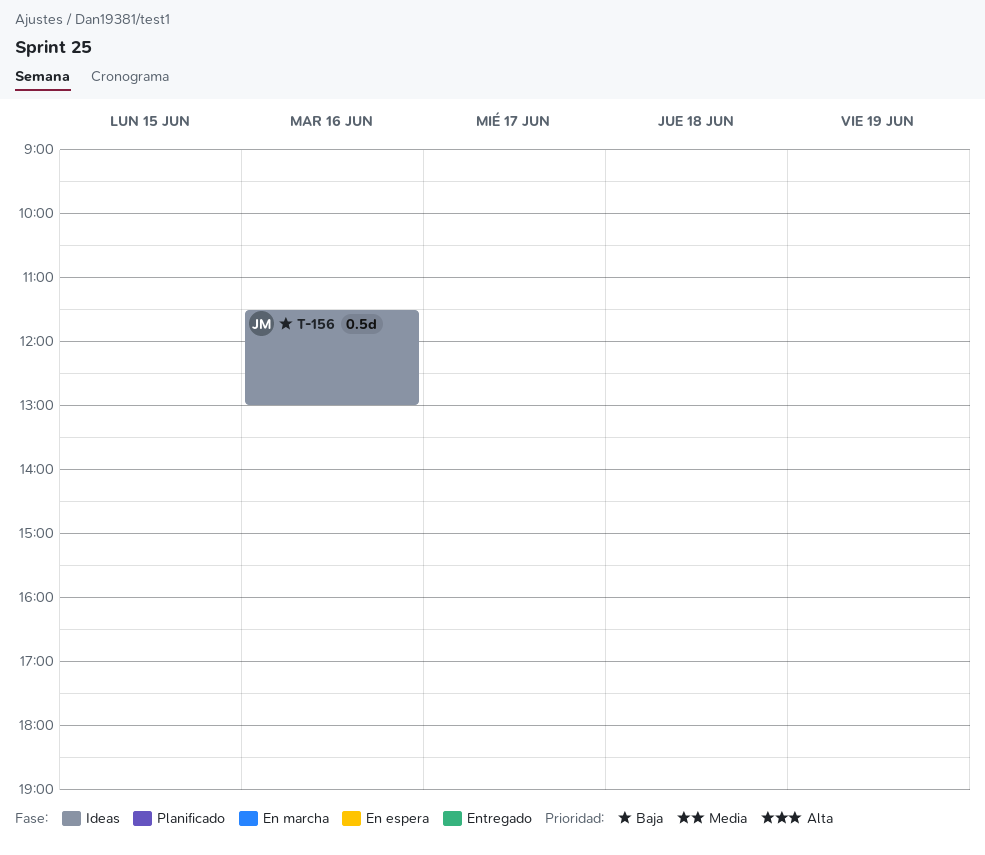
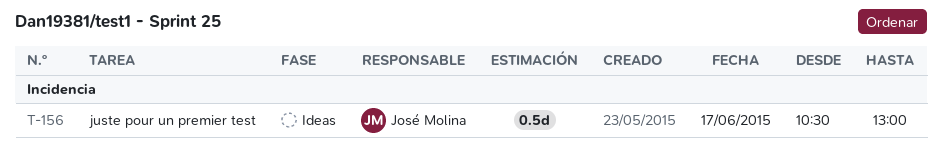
T-156, day: Jun 16 -> Jun 17
T-156, begins: 11:30 -> 10:30

